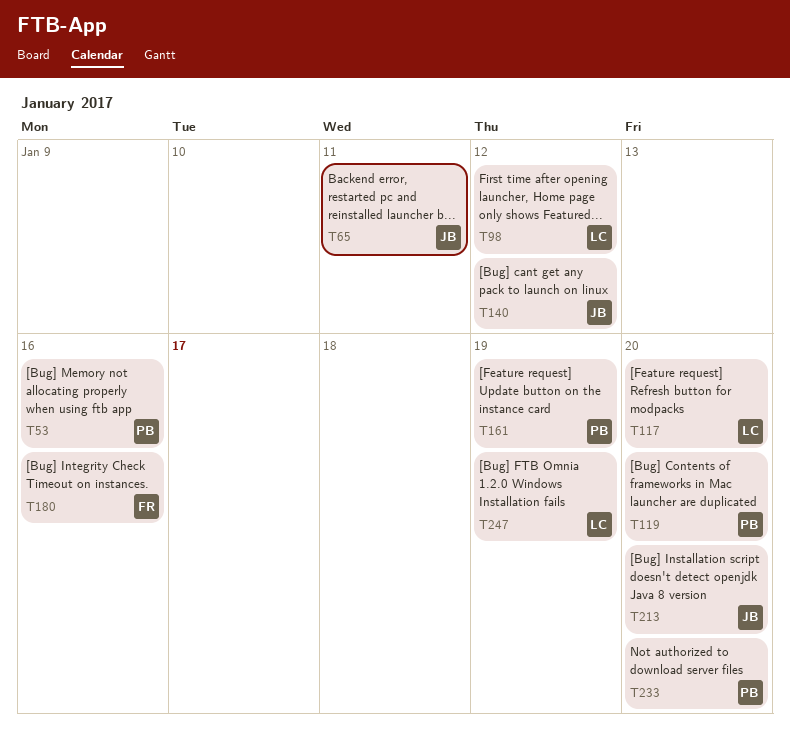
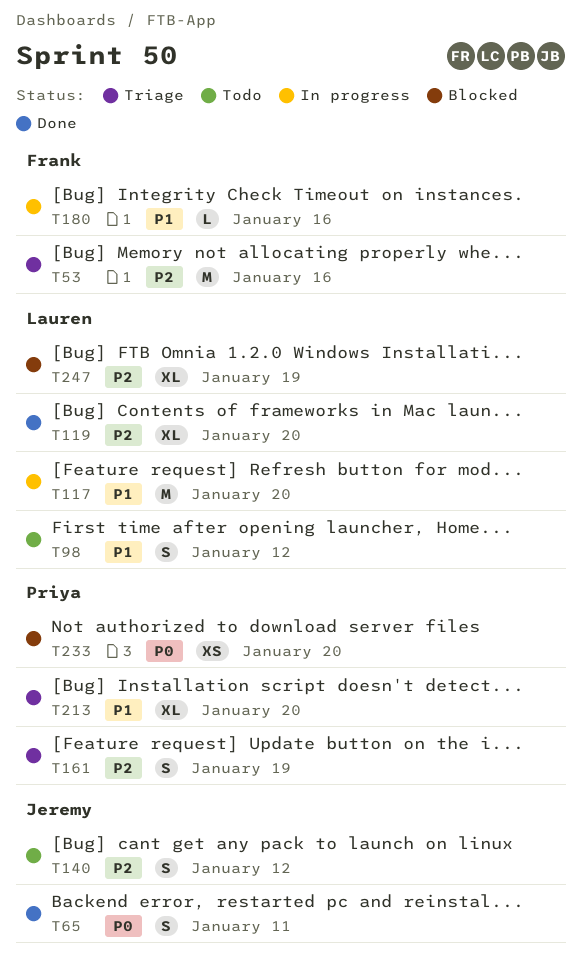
T53, owner: Priya -> Frank
T119, owner: Priya -> Lauren
T213, owner: Jeremy -> Priya

